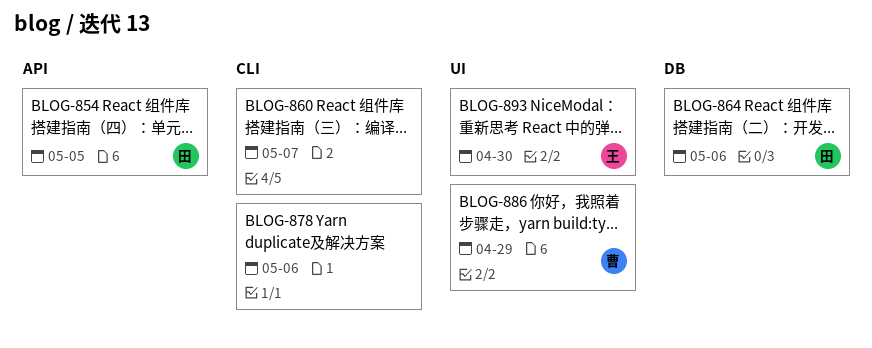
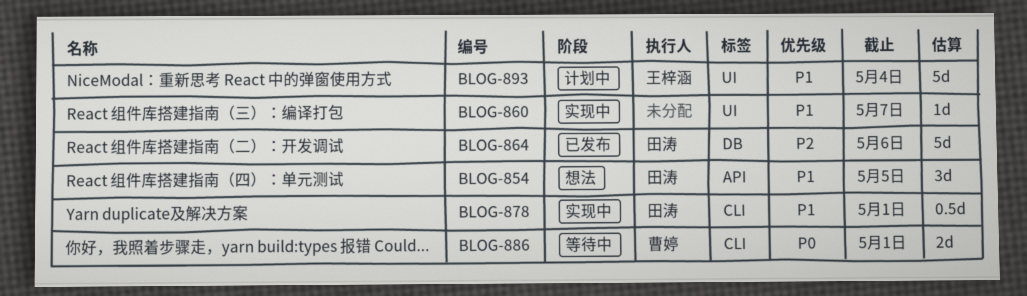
BLOG-860, label: CLI -> UI
BLOG-878, owner: none -> 田涛
BLOG-878, due: May 6 -> May 1
BLOG-886, label: UI -> CLI
BLOG-886, due: Apr 29 -> May 1
BLOG-893, due: Apr 30 -> May 4

